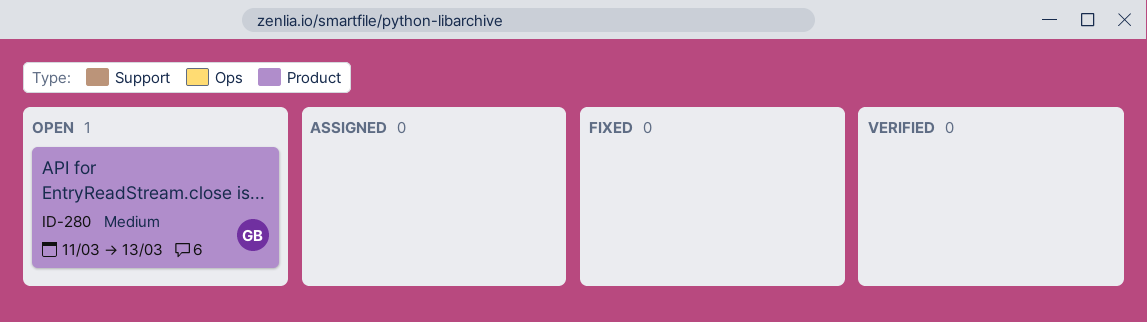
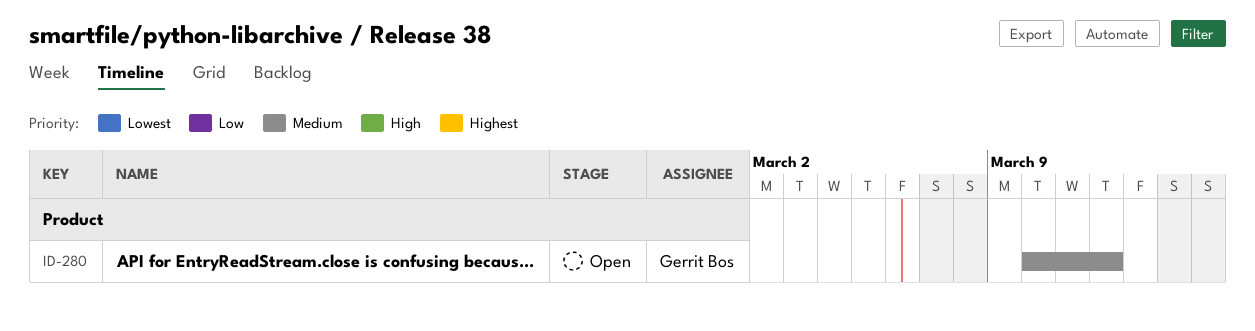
ID-280, start: Mar 11 -> Mar 10
ID-280, due: Mar 13 -> Mar 12

